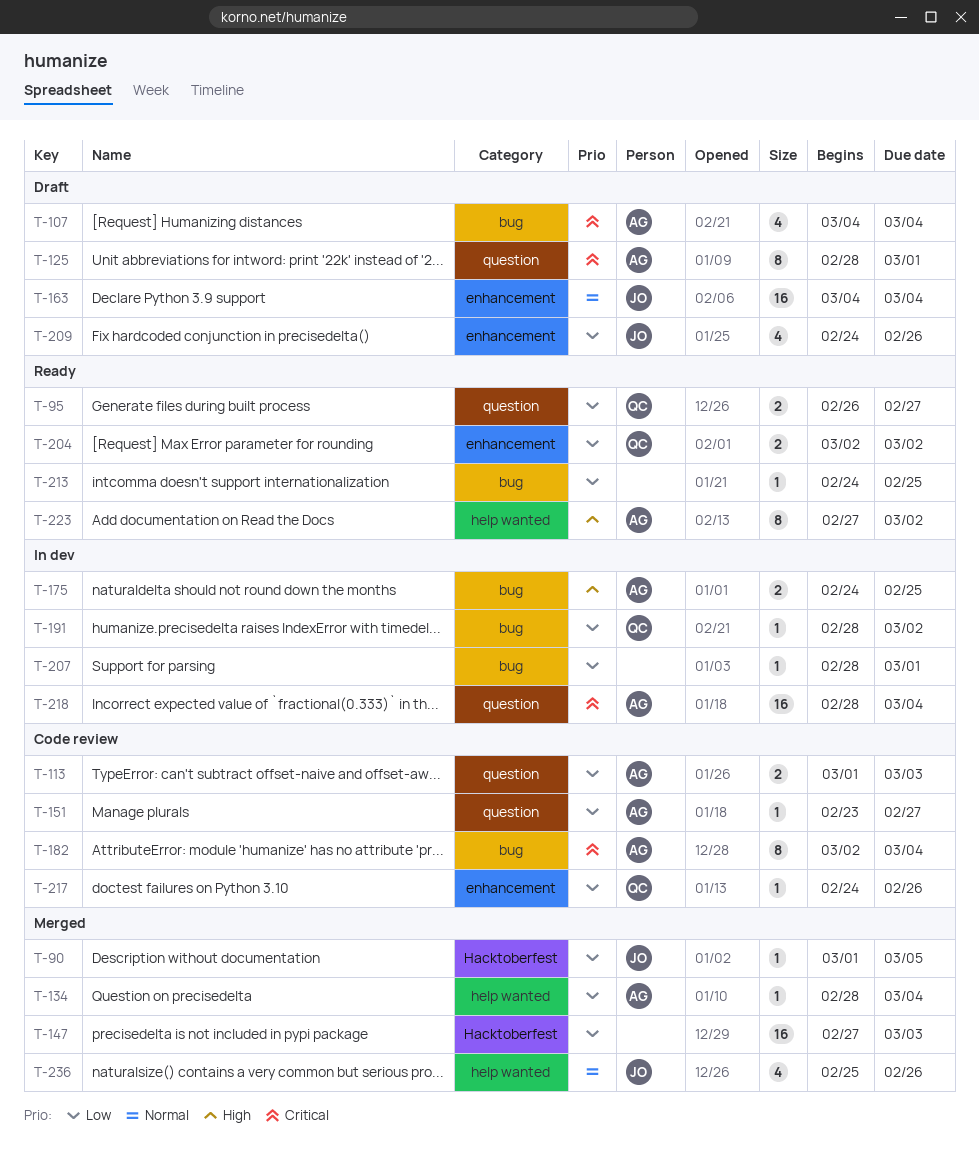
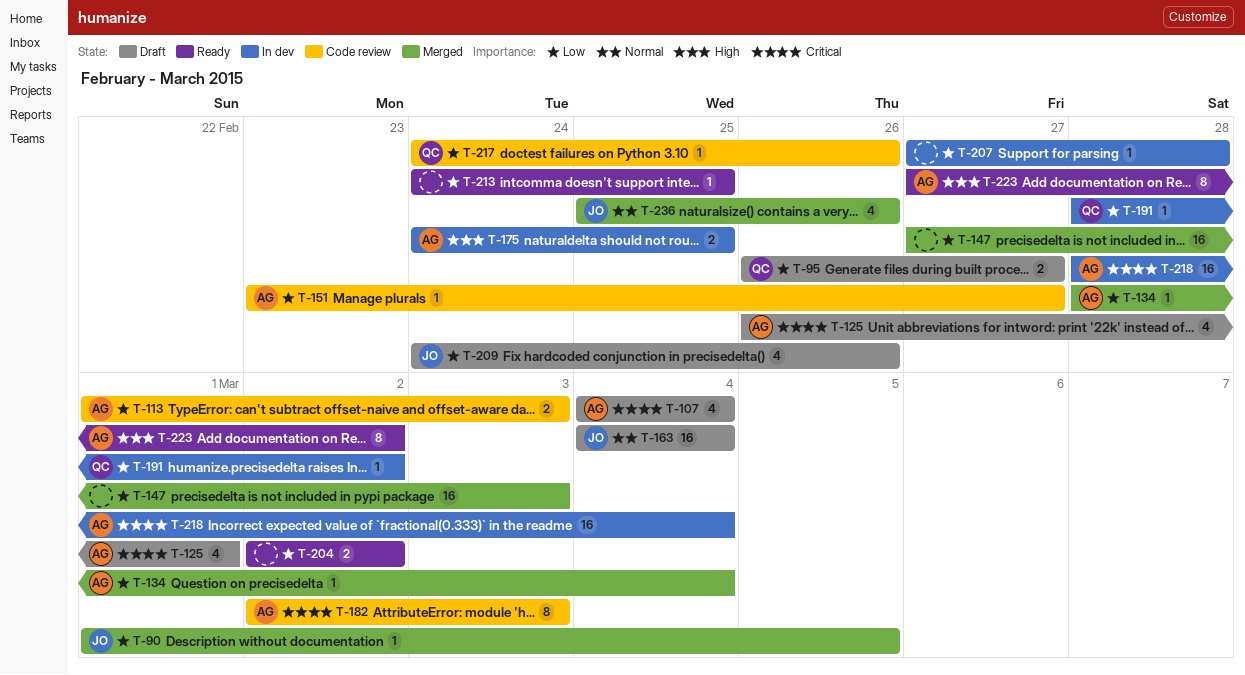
T-95, status: Ready -> Draft
T-125, estimate: 8 -> 4
T-125, start: Feb 28 -> Feb 26
T-182, due: Mar 4 -> Mar 3
T-204, owner: QC -> none
T-207, start: Feb 28 -> Feb 27
T-207, due: Mar 1 -> Feb 28

